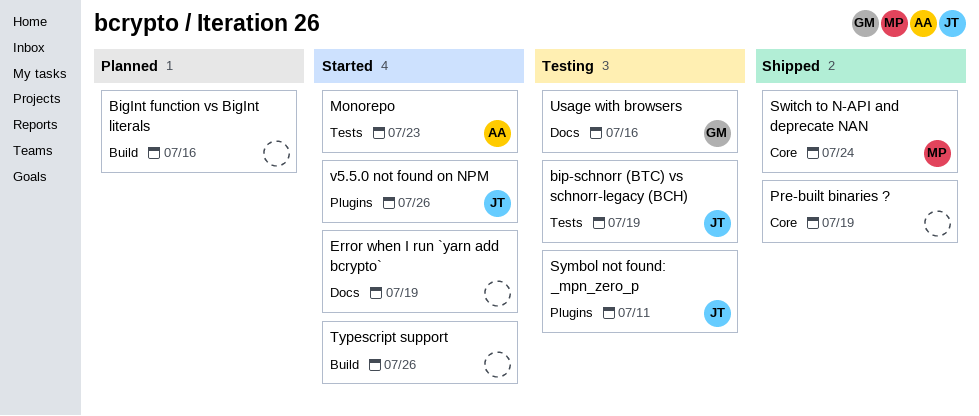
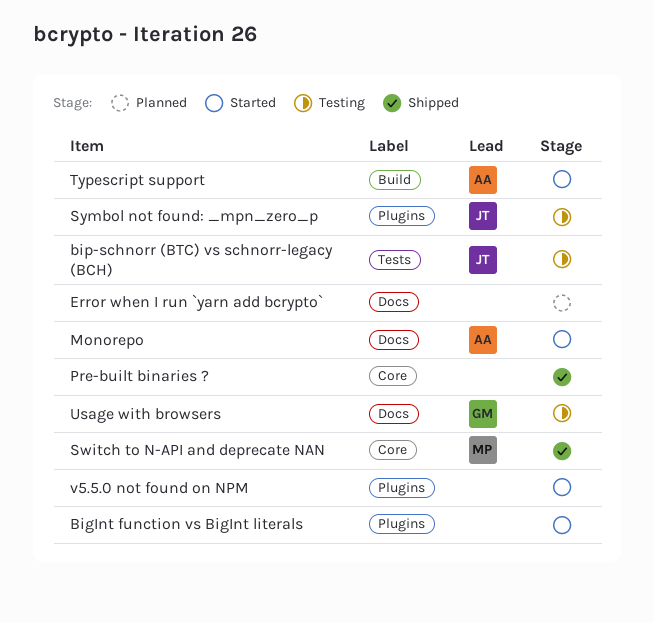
BigInt function vs BigInt literals, status: Planned -> Started
BigInt function vs BigInt literals, label: Build -> Plugins
Error when I run `yarn add bcrypto`, status: Started -> Planned
Monorepo, label: Tests -> Docs
Typescript support, owner: none -> AA
v5.5.0 not found on NPM, owner: JT -> none

